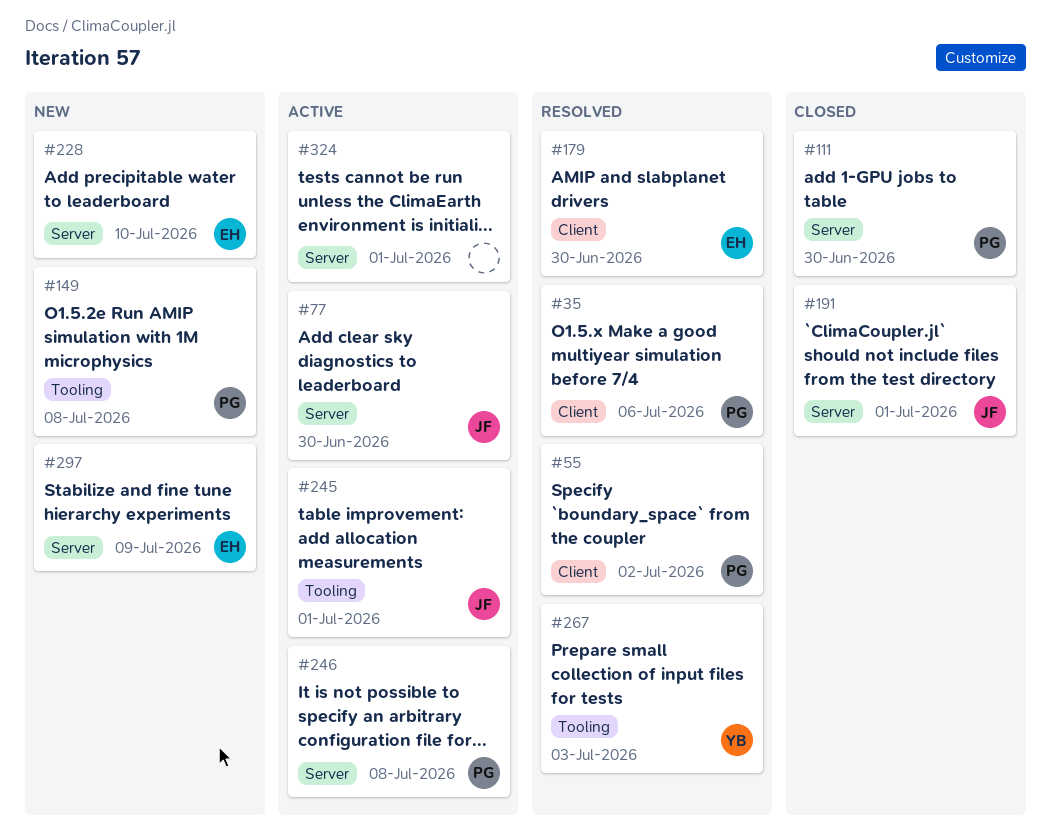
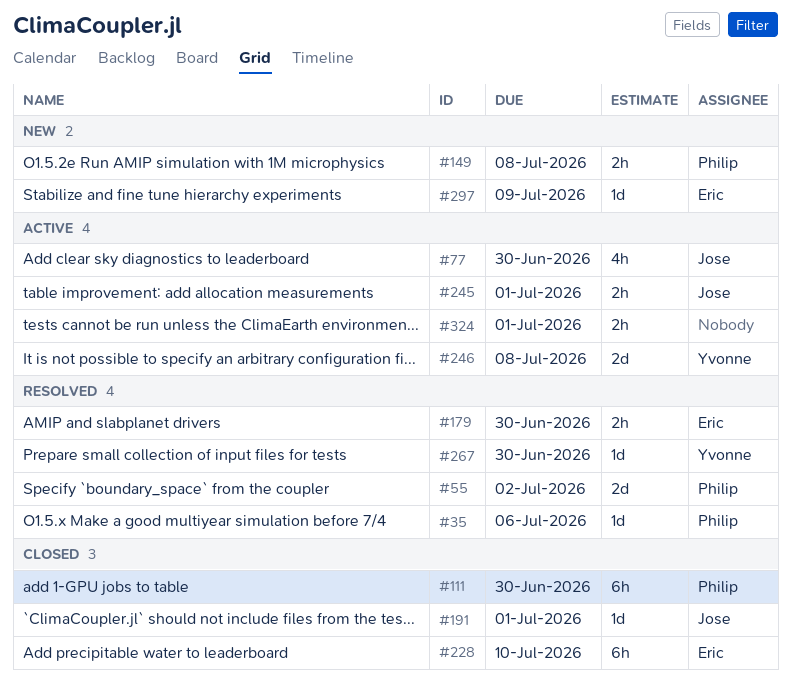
#228, status: New -> Closed
#246, owner: Philip -> Yvonne
#267, due: Jul 3 -> Jun 30

